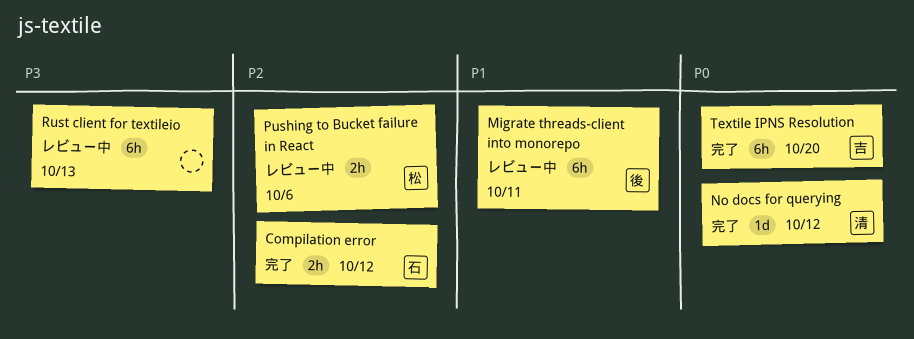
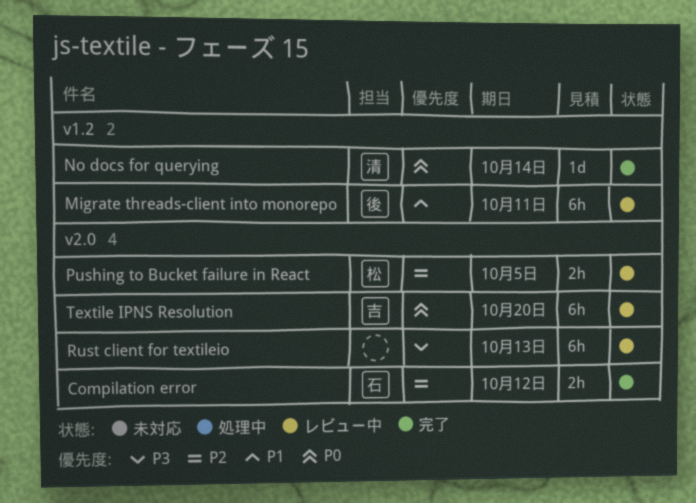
No docs for querying, due: Oct 12 -> Oct 14
Pushing to Bucket failure in React, due: Oct 6 -> Oct 5
Textile IPNS Resolution, status: 完了 -> レビュー中

